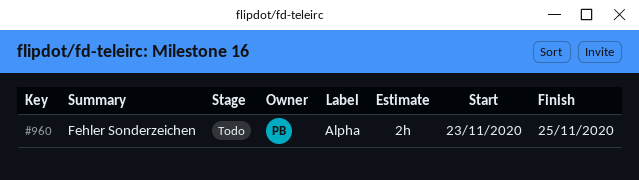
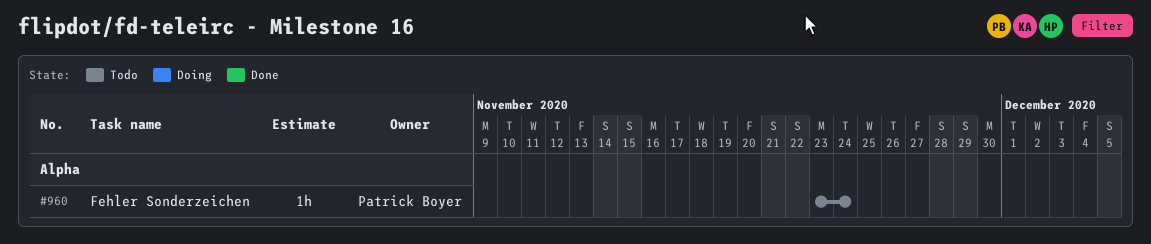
#960, estimate: 2h -> 1h
#960, due: Nov 25 -> Nov 24

